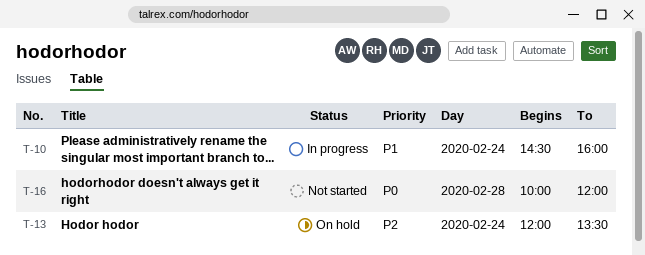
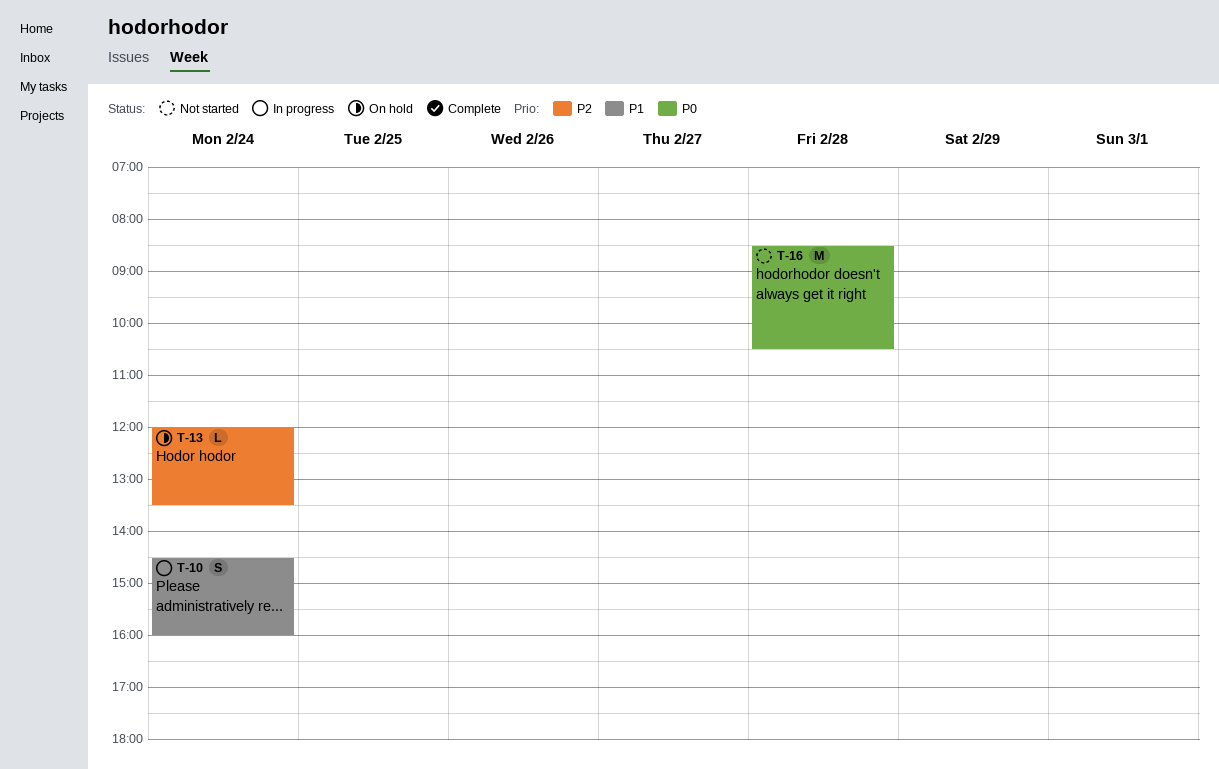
T-16, begins: 10:00 -> 08:30
T-16, ends: 12:00 -> 10:30

